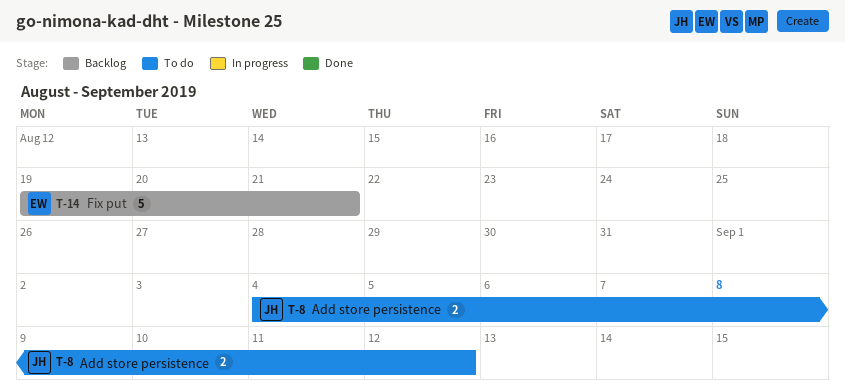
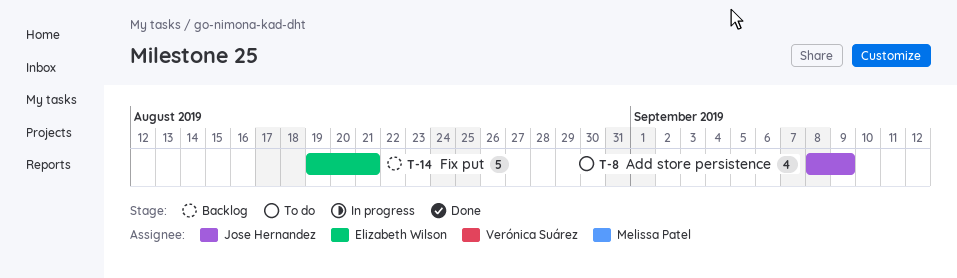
T-8, estimate: 2 -> 4
T-8, start: Sep 4 -> Sep 8
T-8, due: Sep 12 -> Sep 9

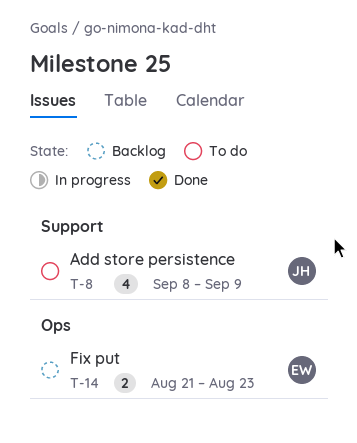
T-14, estimate: 5 -> 2
T-14, start: Aug 19 -> Aug 21
T-14, due: Aug 21 -> Aug 23

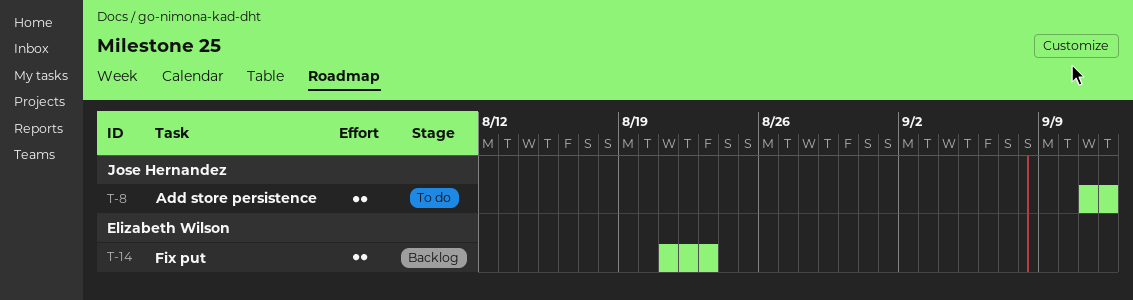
T-8, estimate: 4 -> 2
T-8, start: Sep 8 -> Sep 11
T-8, due: Sep 9 -> Sep 12

